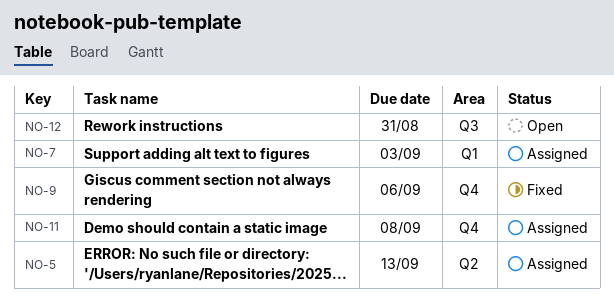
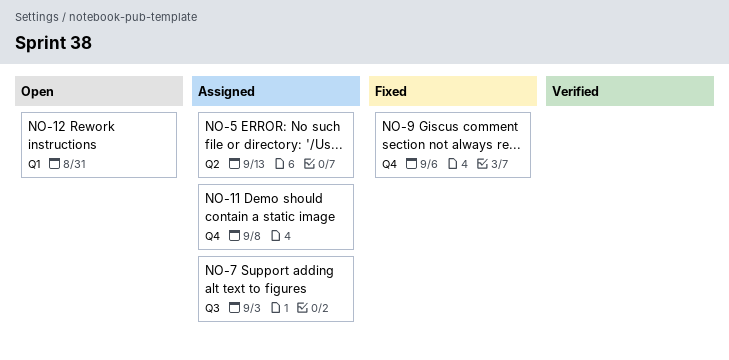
NO-7, label: Q1 -> Q3
NO-12, label: Q3 -> Q1

